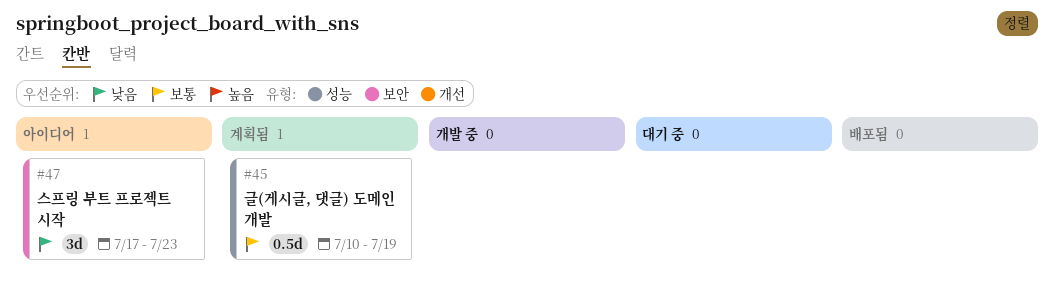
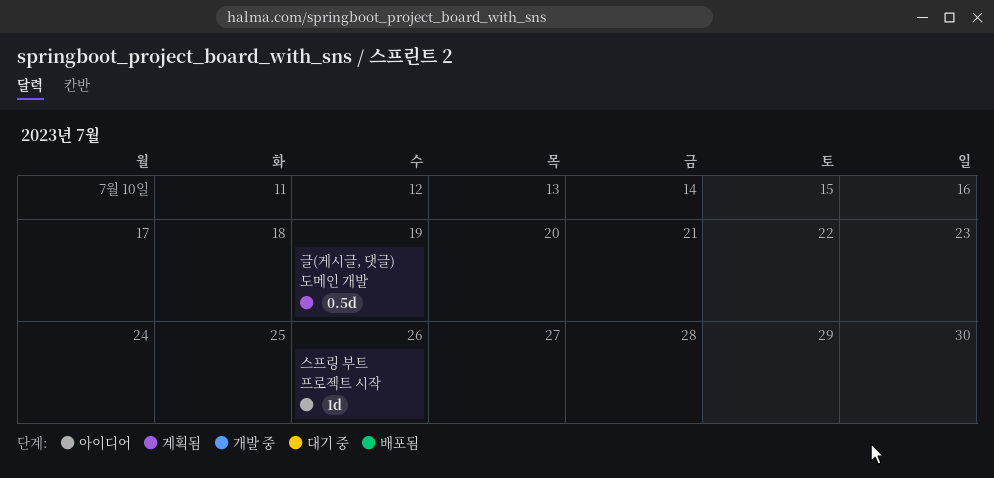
스프링 부트 프로젝트 시작, estimate: 3d -> 1d
스프링 부트 프로젝트 시작, due: Jul 23 -> Jul 26

